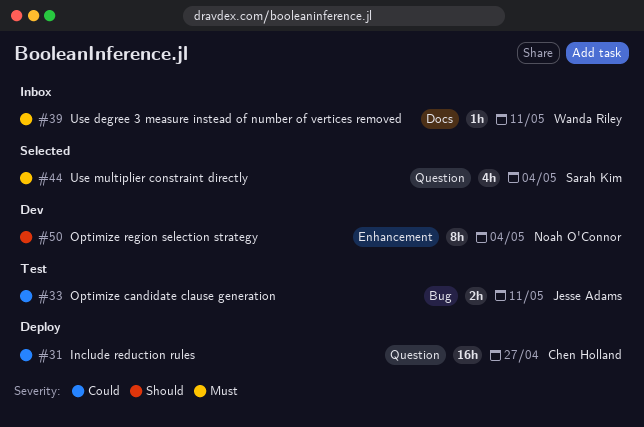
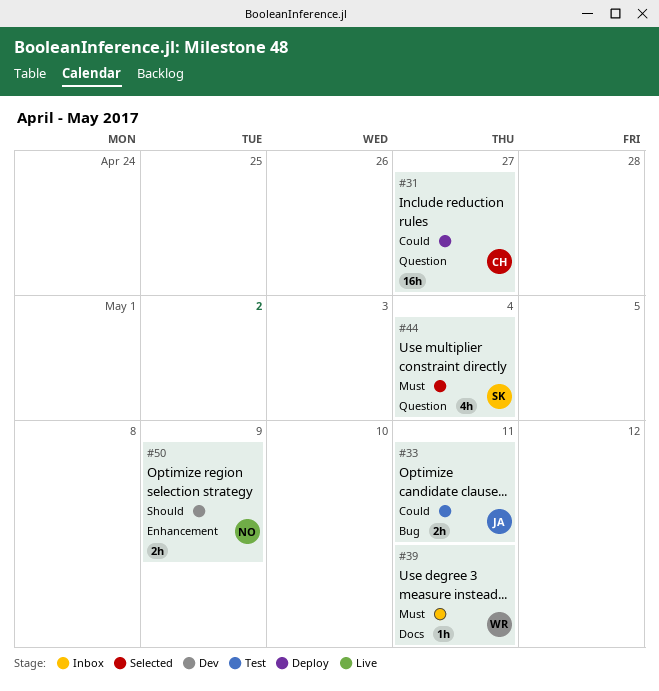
#50, estimate: 8h -> 2h
#50, due: May 4 -> May 9

